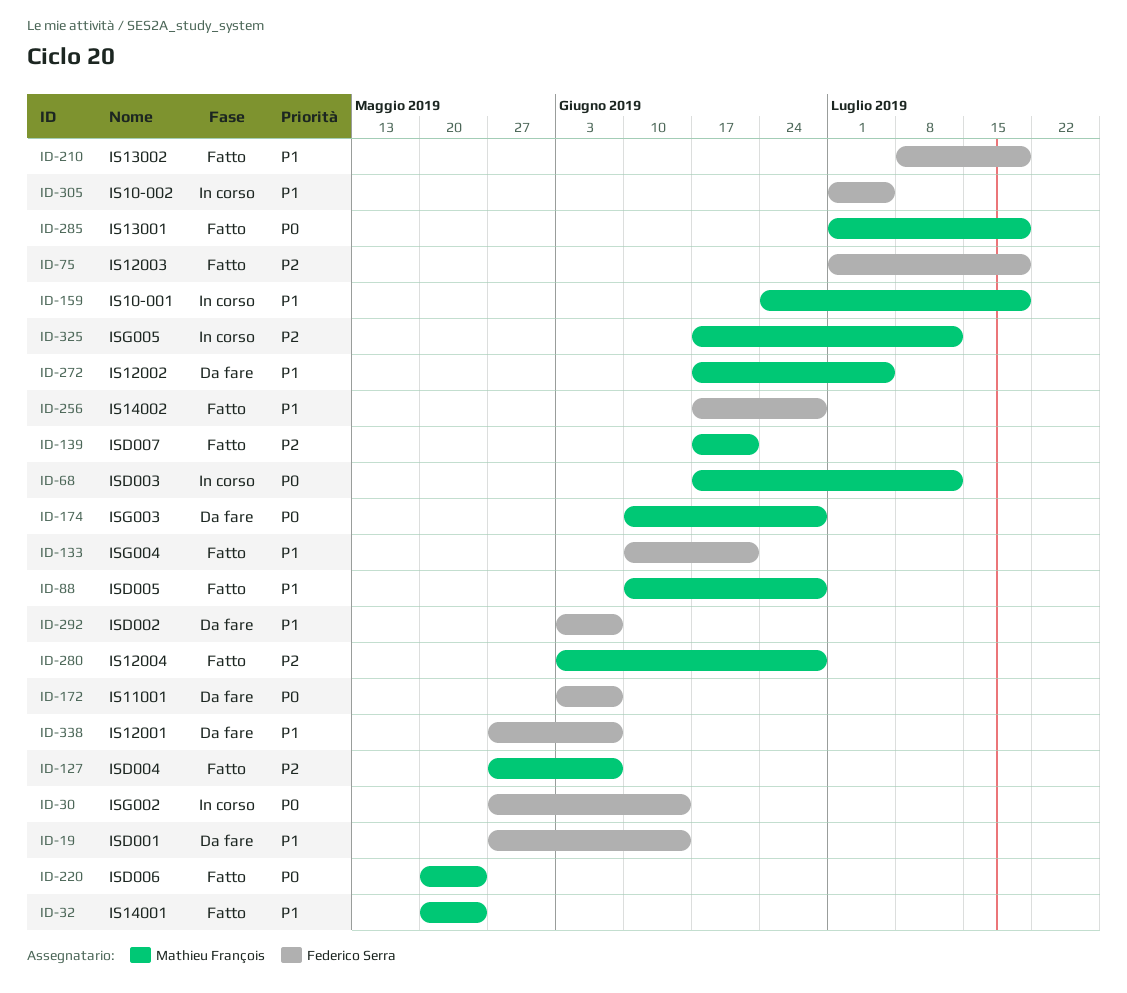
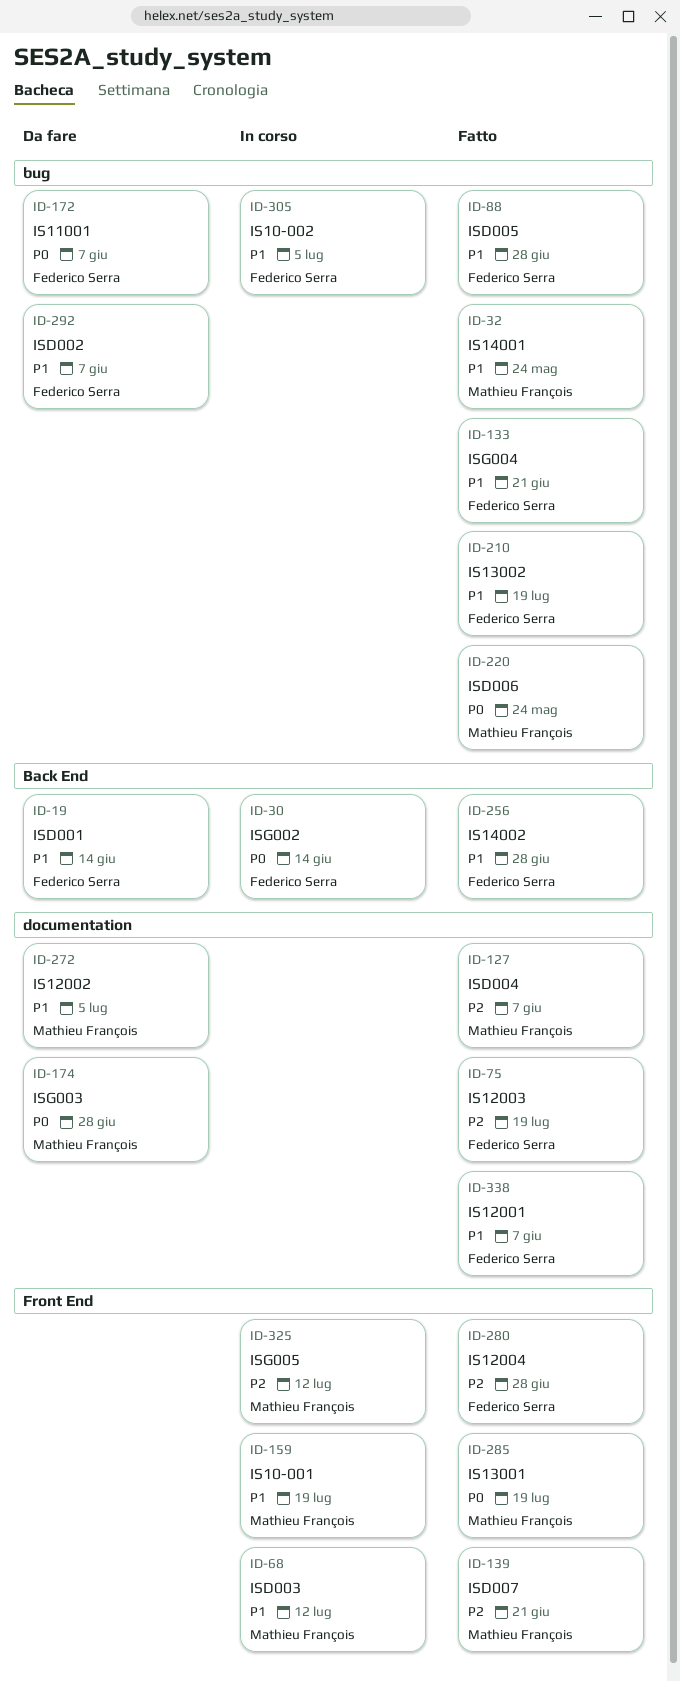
ID-68, priority: P0 -> P1
ID-88, owner: Mathieu François -> Federico Serra
ID-280, owner: Mathieu François -> Federico Serra
ID-338, status: Da fare -> Fatto

